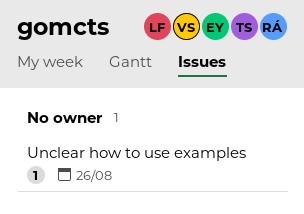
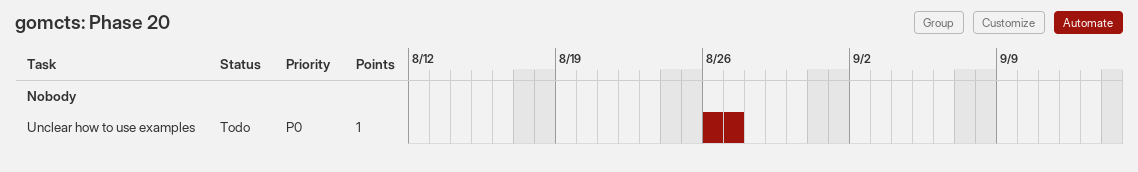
Unclear how to use examples, due: Aug 26 -> Aug 27

